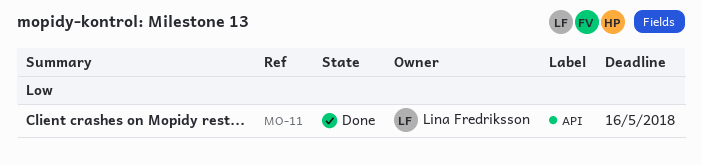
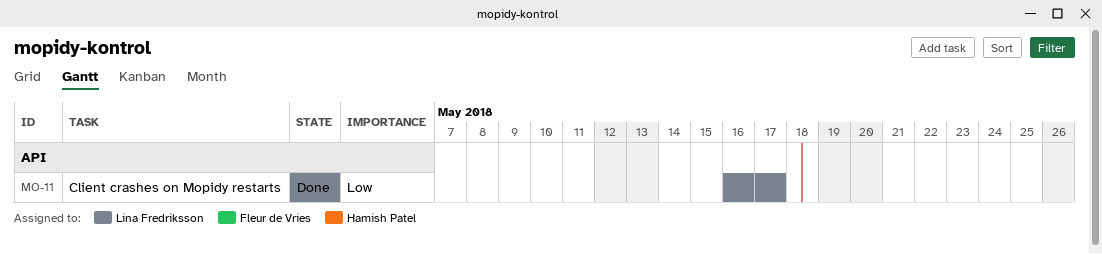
MO-11, due: May 16 -> May 17

